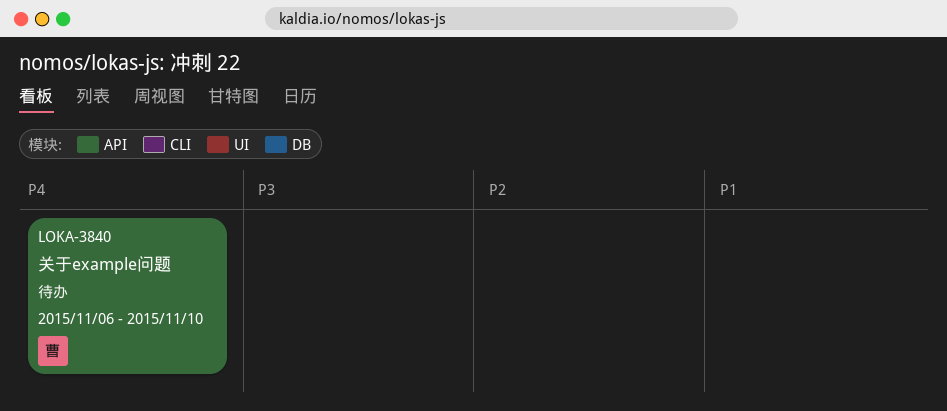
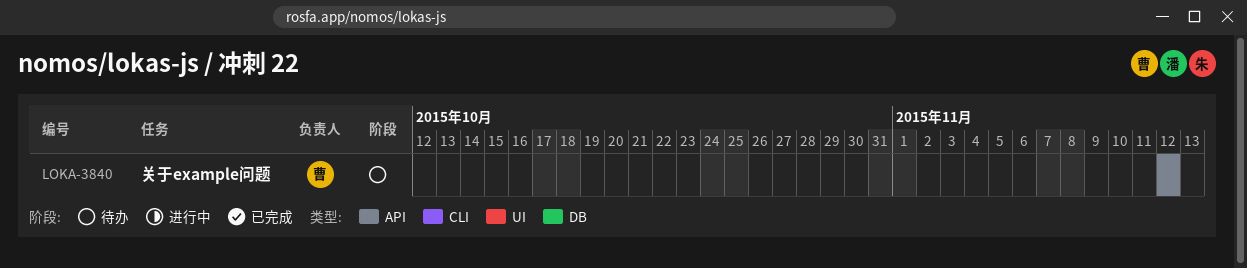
LOKA-3840, start: Nov 6 -> Nov 12
LOKA-3840, due: Nov 10 -> Nov 12

